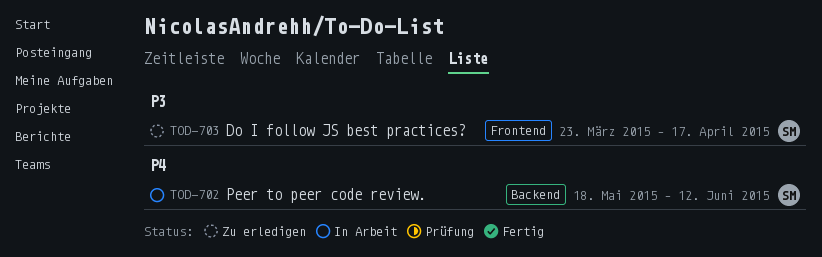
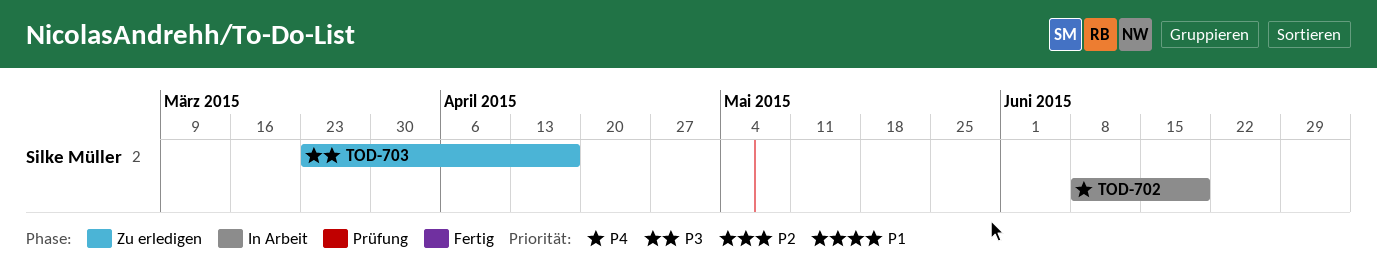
TOD-702, start: May 18 -> Jun 8
TOD-702, due: Jun 12 -> Jun 19

